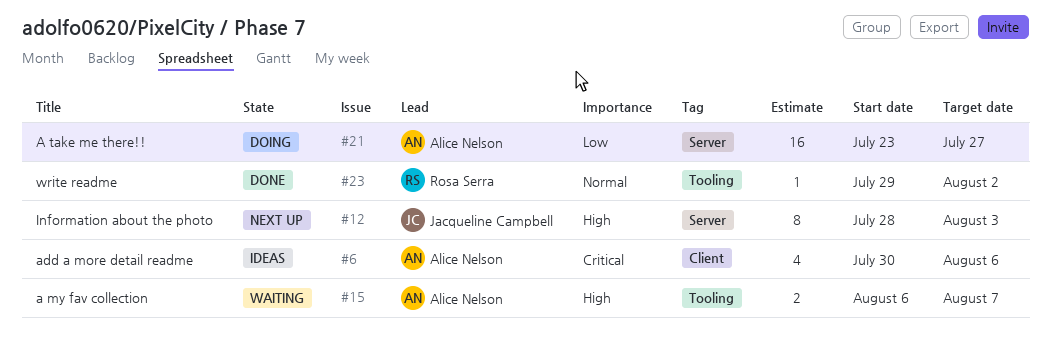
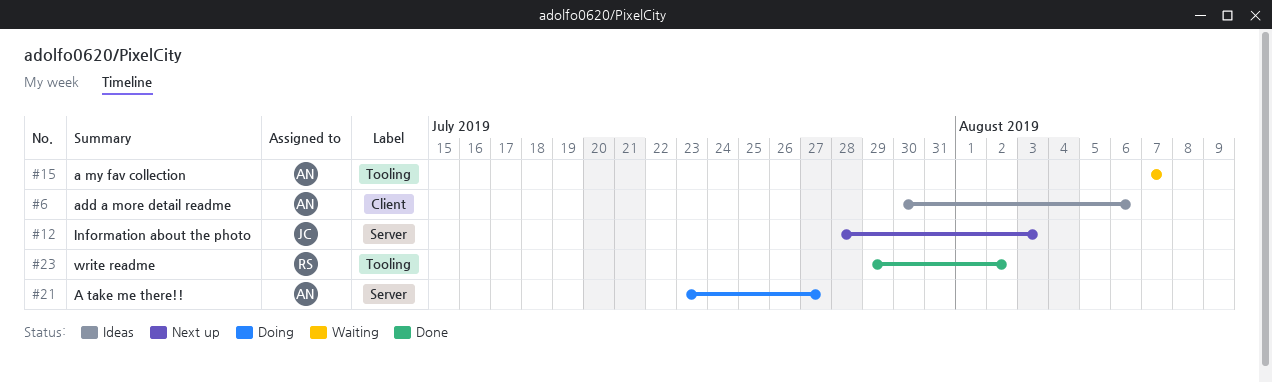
#15, start: Aug 6 -> Aug 7

